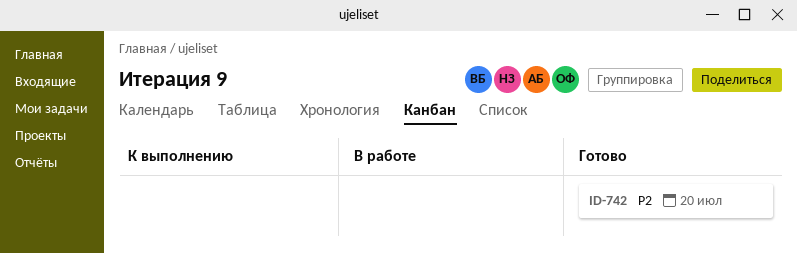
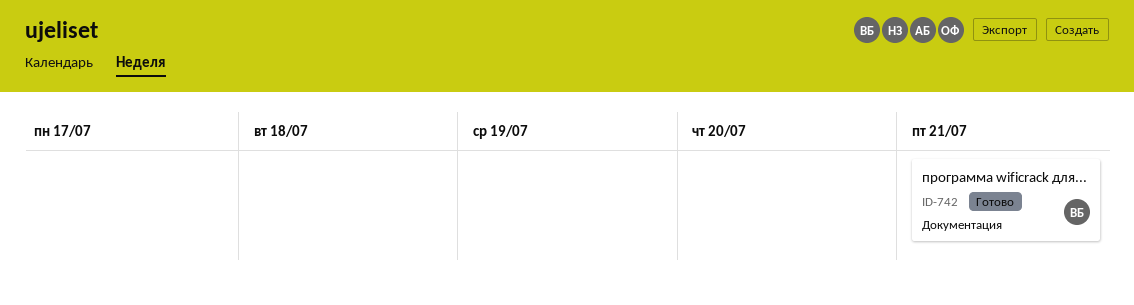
ID-742, due: Jul 20 -> Jul 21

